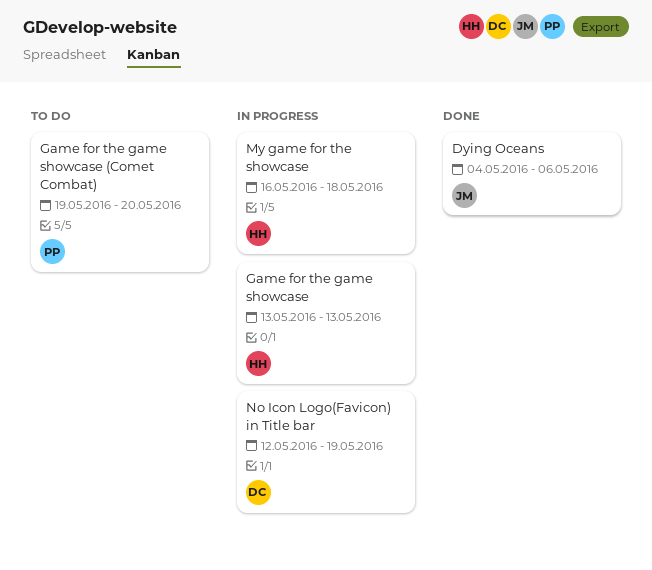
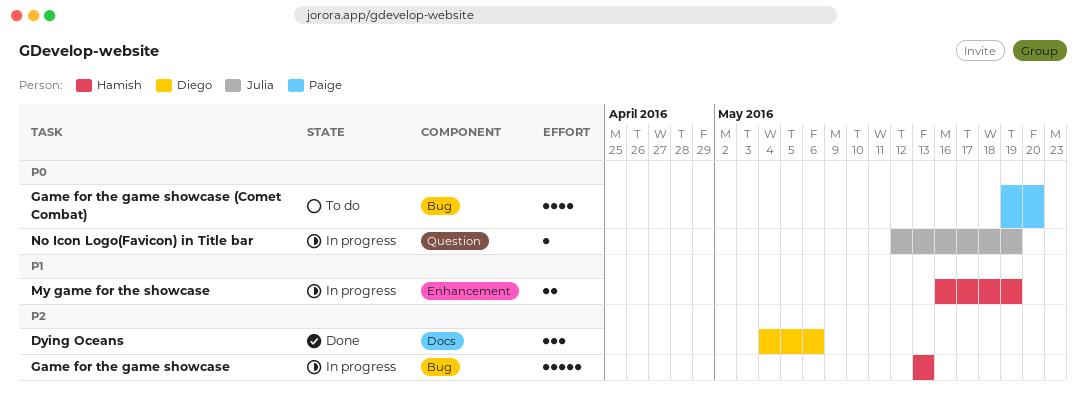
Dying Oceans, owner: Julia -> Diego
My game for the showcase, due: May 18 -> May 19
No Icon Logo(Favicon) in Title bar, owner: Diego -> Julia

